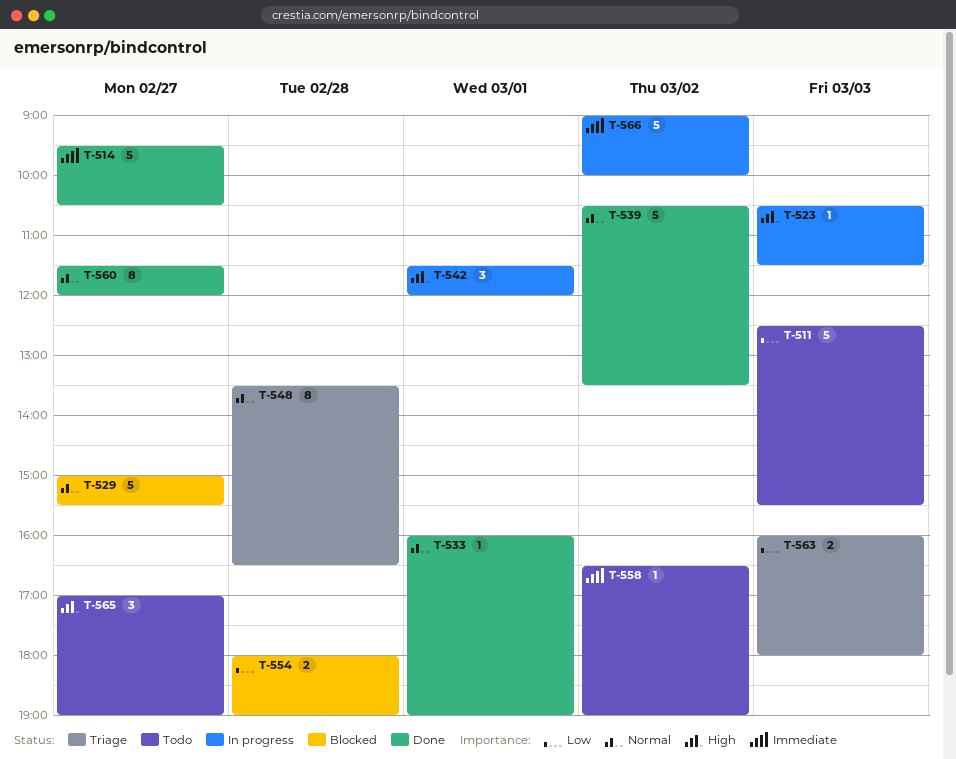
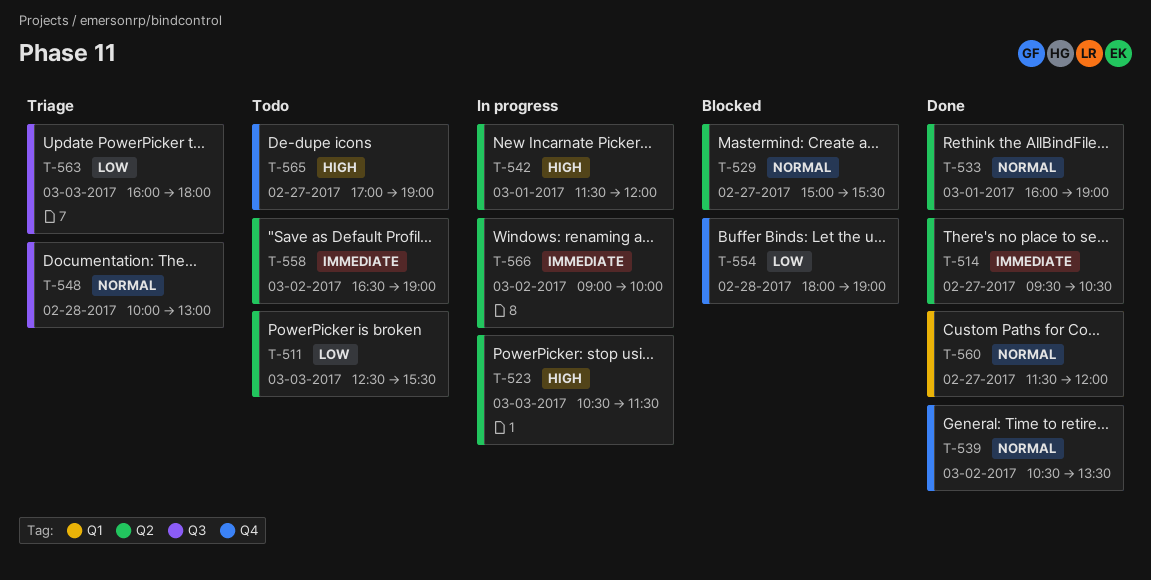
T-548, begins: 13:30 -> 10:00
T-548, ends: 16:30 -> 13:00

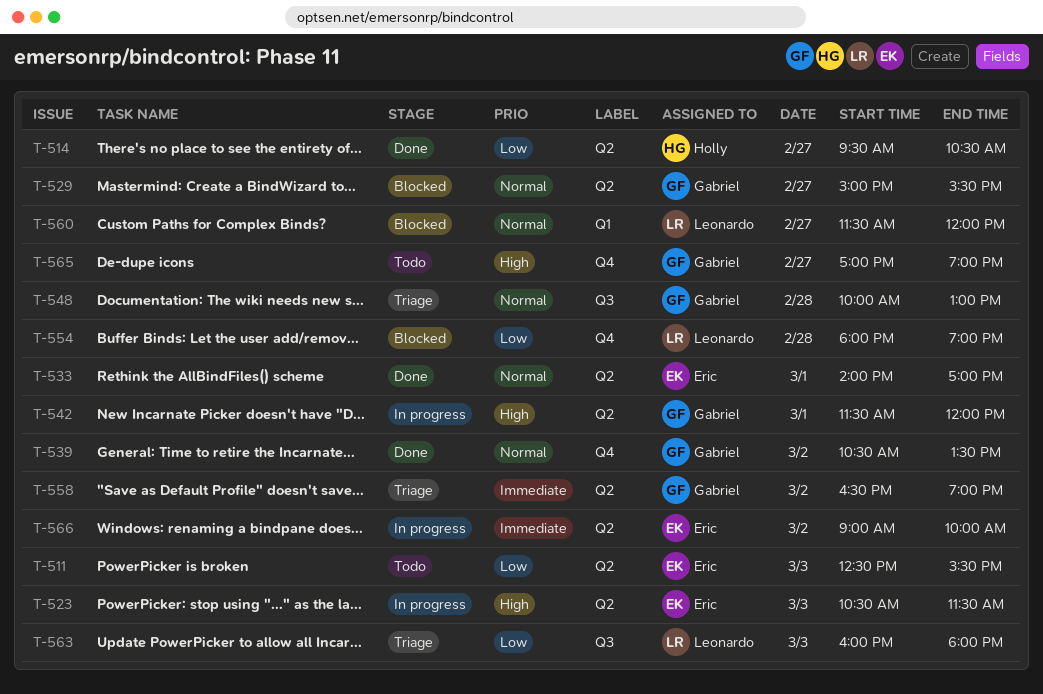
T-514, priority: Immediate -> Low
T-533, begins: 16:00 -> 14:00
T-533, ends: 19:00 -> 17:00
T-558, status: Todo -> Triage
T-560, status: Done -> Blocked

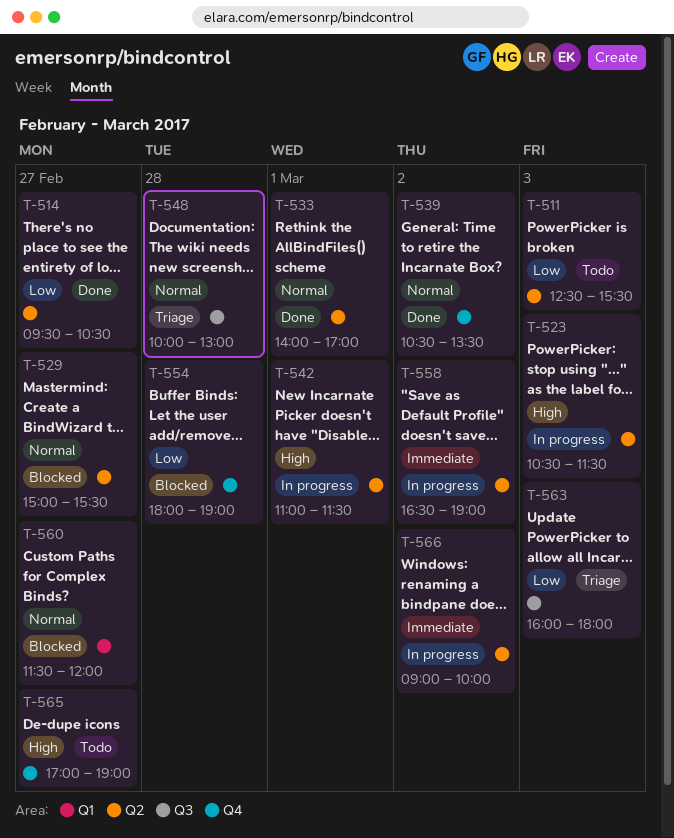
T-542, begins: 11:30 -> 11:00
T-542, ends: 12:00 -> 11:30
T-558, status: Triage -> In progress

